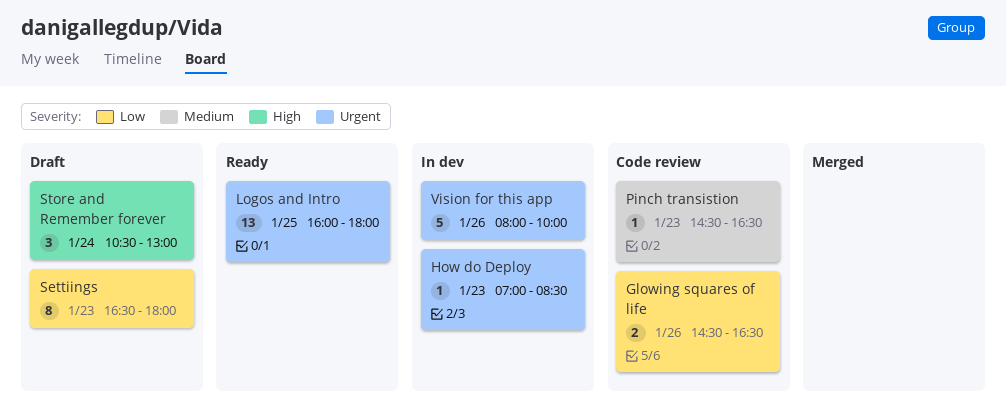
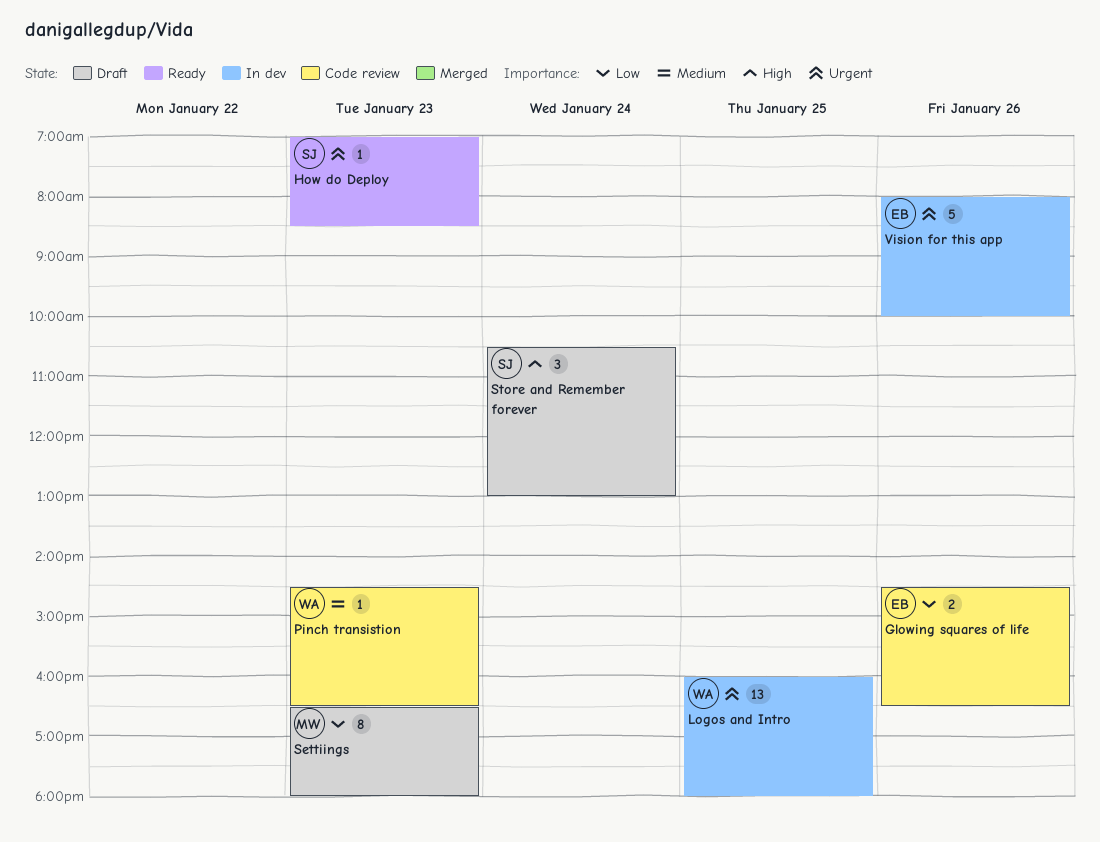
How do Deploy, status: In dev -> Ready
Logos and Intro, status: Ready -> In dev

